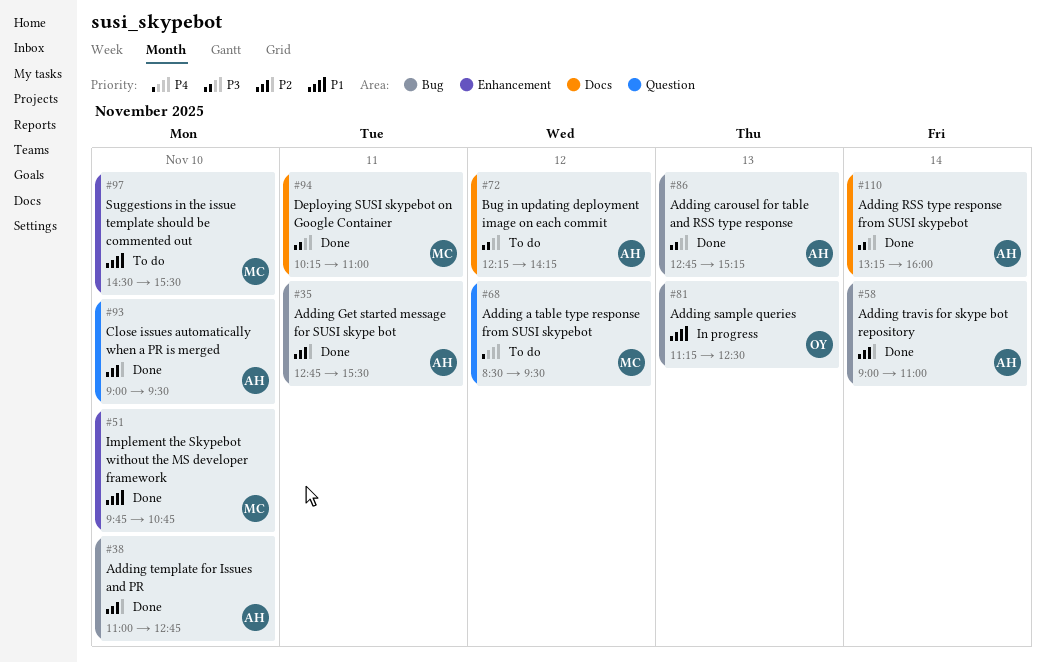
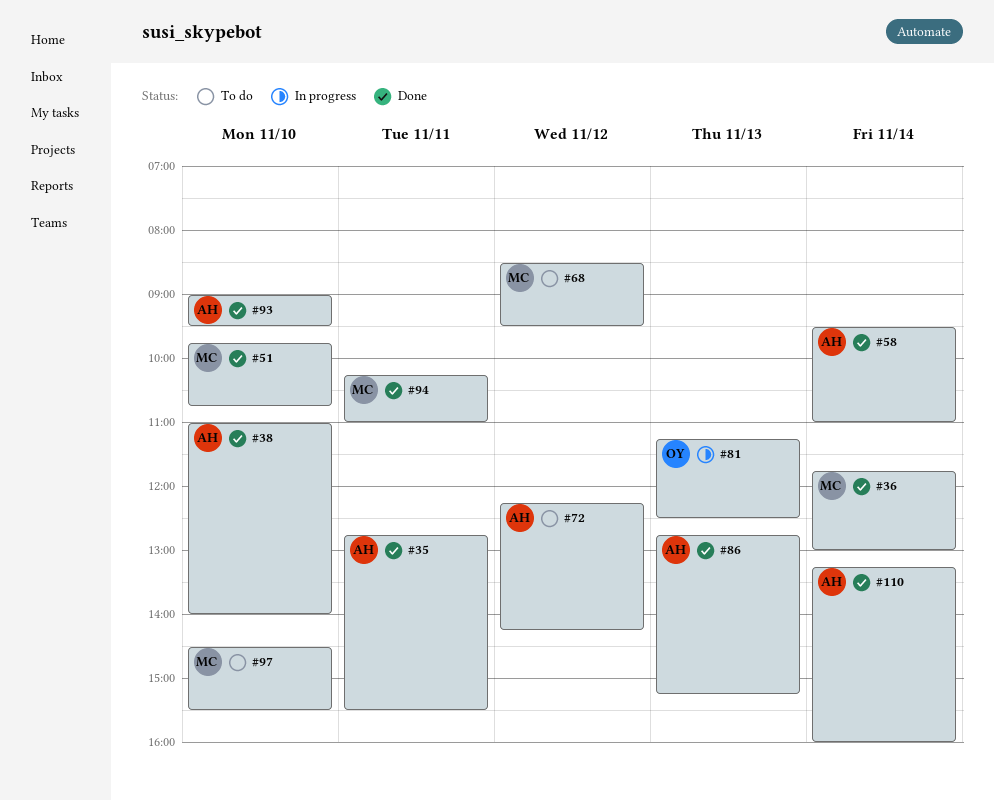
#36: none -> present
#38, ends: 12:45 -> 14:00
#58, begins: 09:00 -> 09:30

